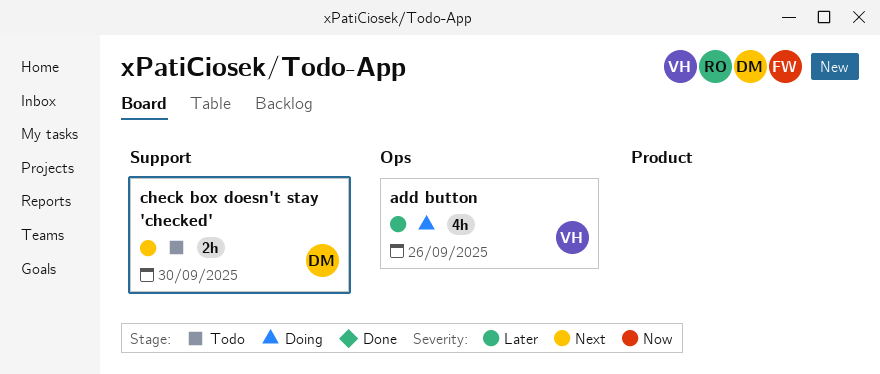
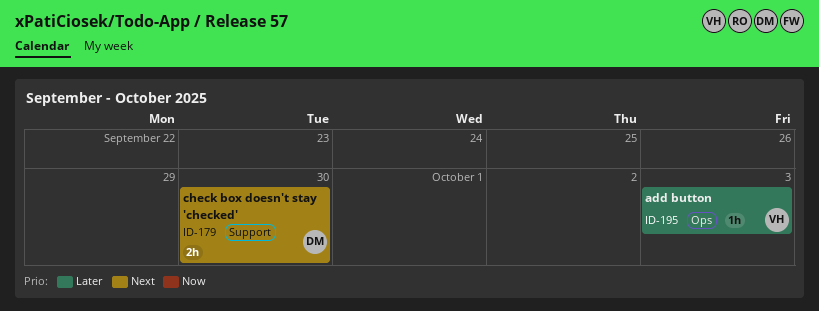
add button, estimate: 4h -> 1h
add button, due: Sep 26 -> Oct 3

